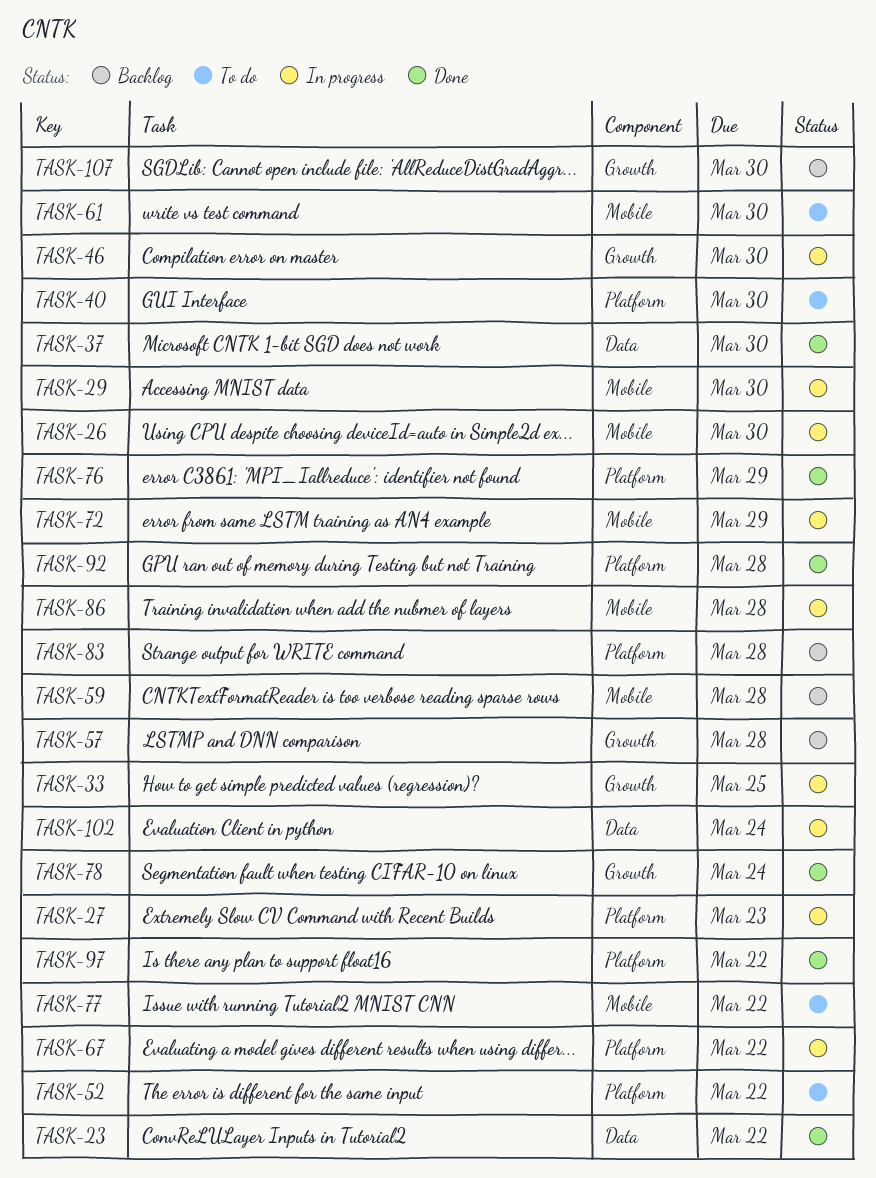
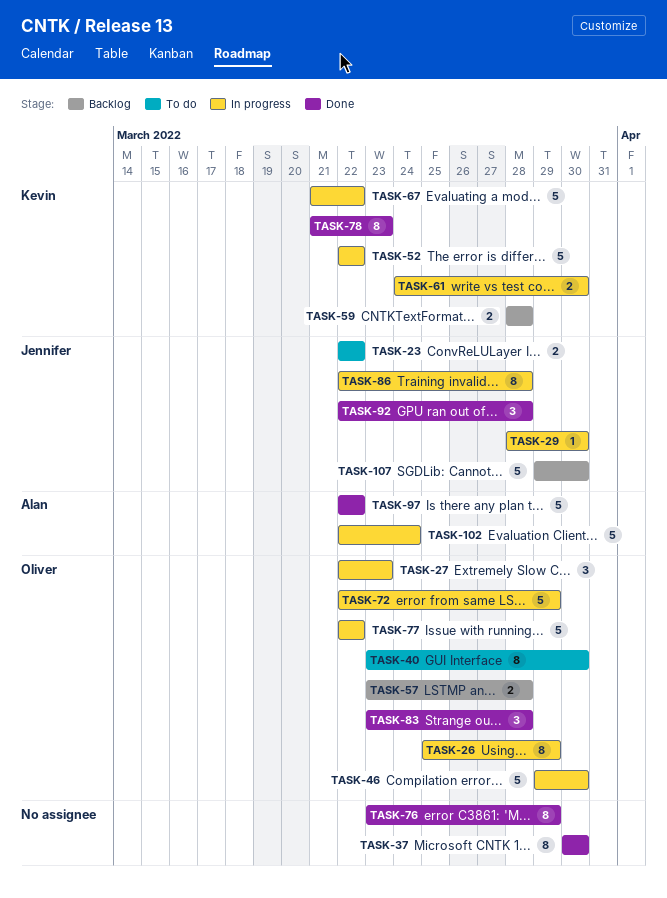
TASK-23, status: Done -> To do
TASK-26, due: Mar 30 -> Mar 29
TASK-33: present -> none
TASK-52, status: To do -> In progress
TASK-61, status: To do -> In progress
TASK-77, status: To do -> In progress
TASK-78, due: Mar 24 -> Mar 23
TASK-83, status: Backlog -> Done

